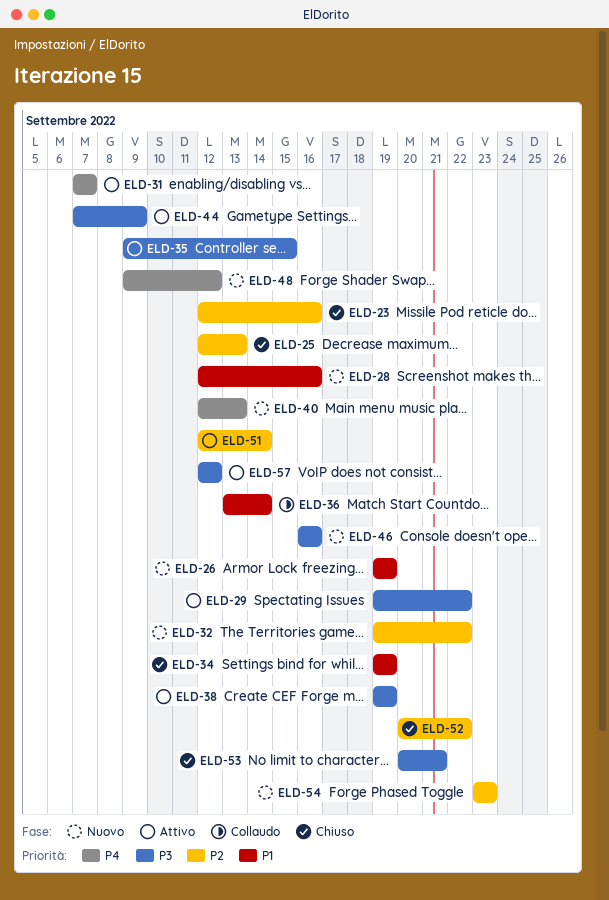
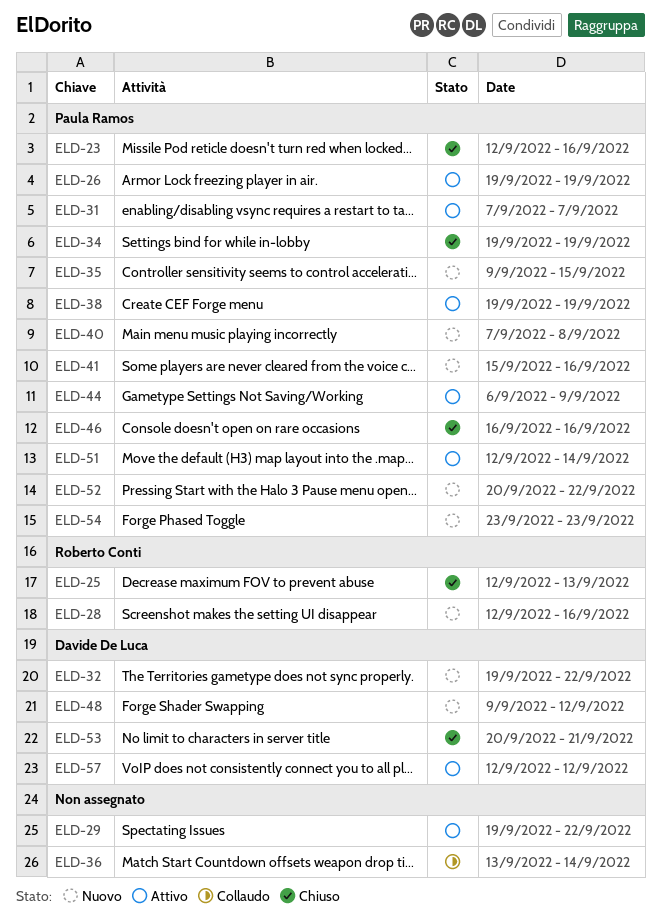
ELD-26, status: Nuovo -> Attivo
ELD-35, status: Attivo -> Nuovo
ELD-40, start: Sep 12 -> Sep 7
ELD-40, due: Sep 13 -> Sep 8
ELD-41: none -> present
ELD-44, start: Sep 7 -> Sep 6
ELD-46, status: Nuovo -> Chiuso
ELD-52, status: Chiuso -> Nuovo

